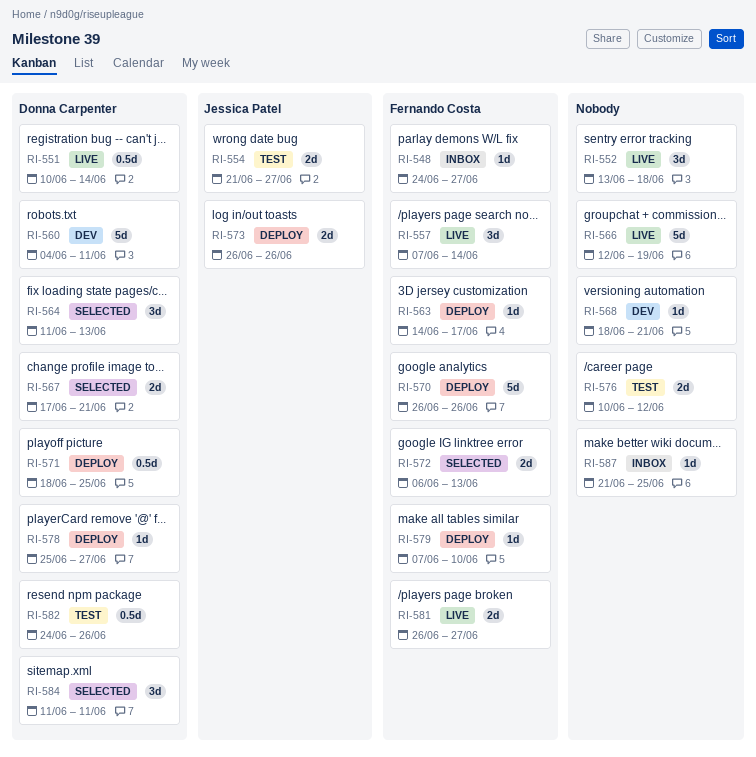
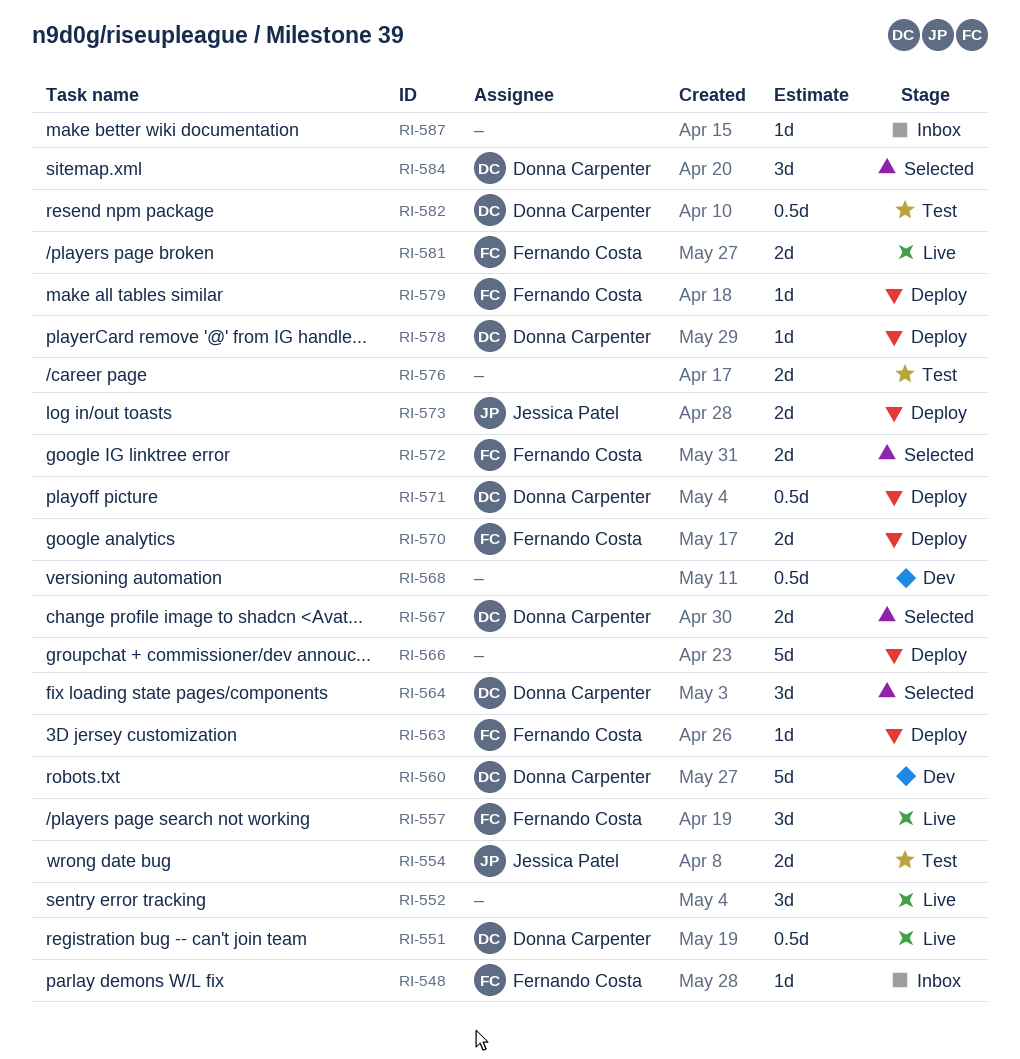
RI-566, status: Live -> Deploy
RI-568, estimate: 1d -> 0.5d
RI-570, estimate: 5d -> 2d

